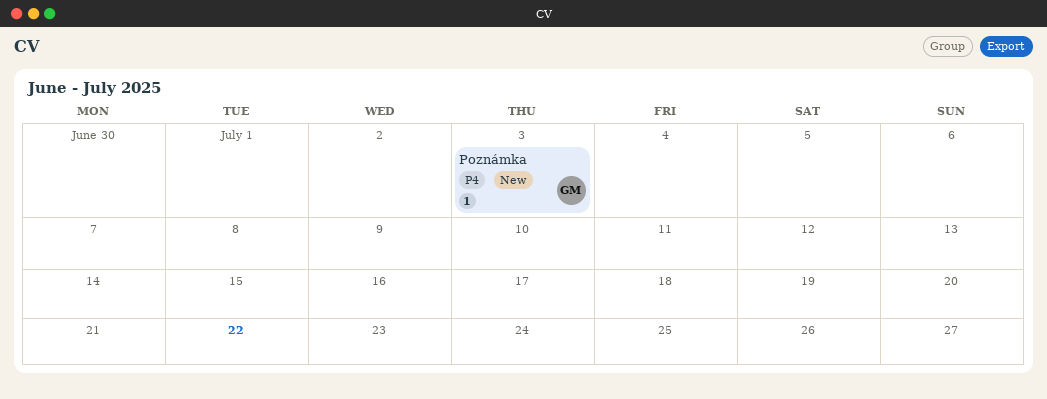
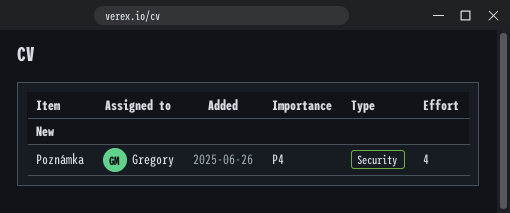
Poznámka, estimate: 1 -> 4

